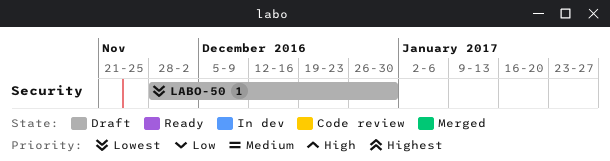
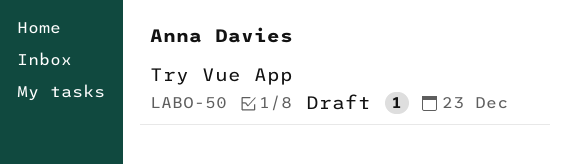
LABO-50, due: Dec 30 -> Dec 23

